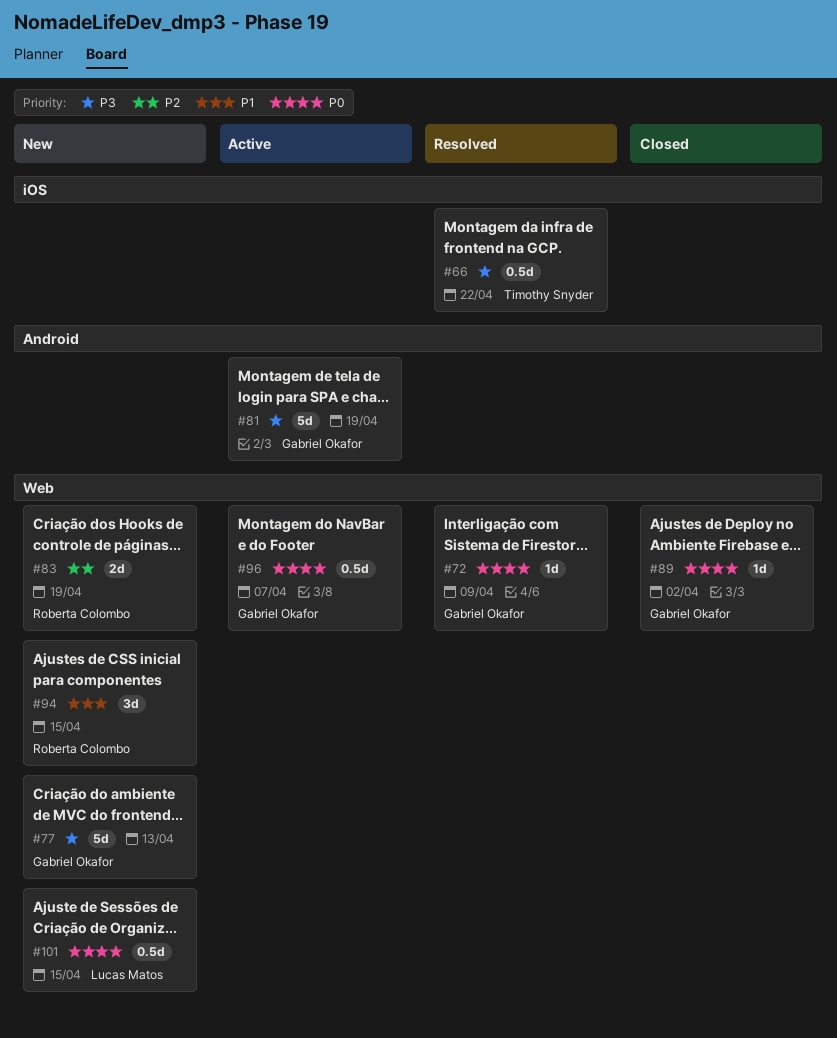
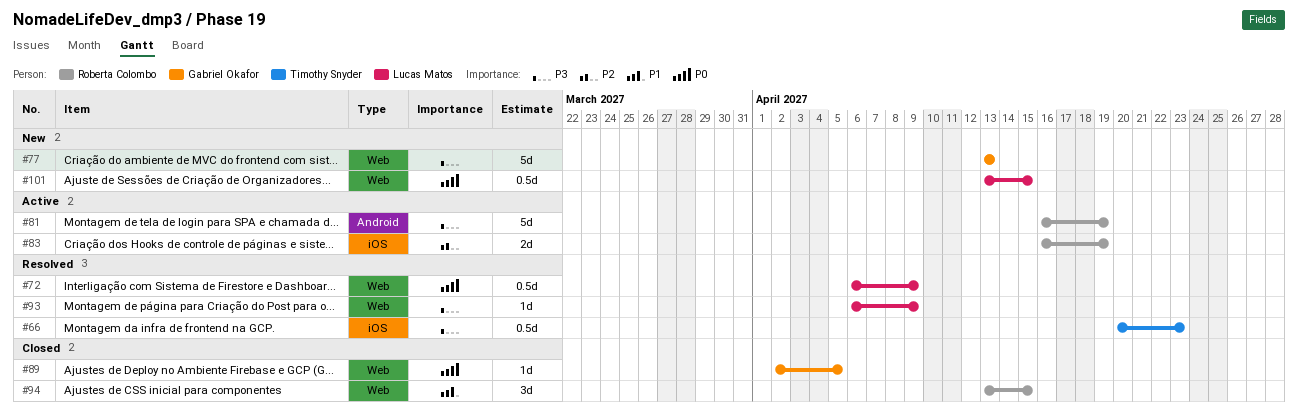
#66, due: Apr 22 -> Apr 23
#72, owner: Gabriel Okafor -> Lucas Matos
#72, estimate: 1d -> 0.5d
#81, owner: Gabriel Okafor -> Roberta Colombo
#83, status: New -> Active
#83, label: Web -> iOS
#89, due: Apr 2 -> Apr 5
#93: none -> present
#94, status: New -> Closed
#96: present -> none

